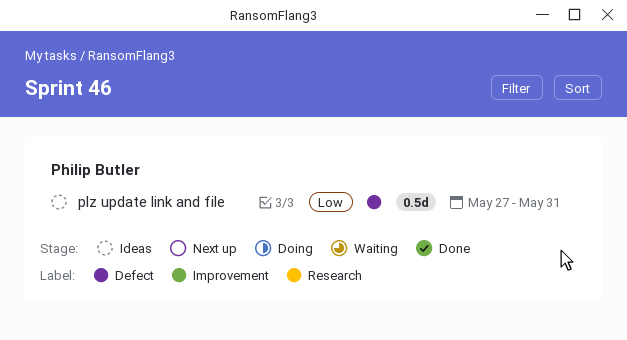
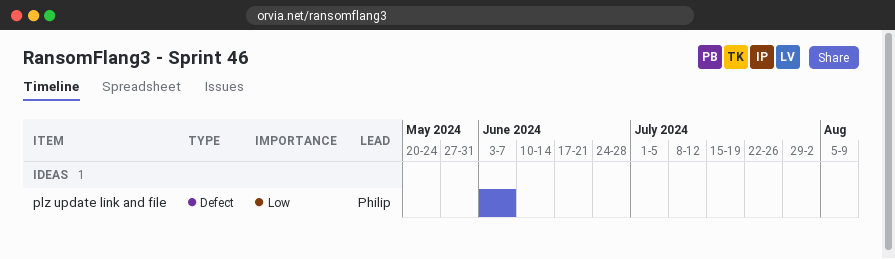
plz update link and file, start: May 27 -> Jun 3
plz update link and file, due: May 31 -> Jun 7

